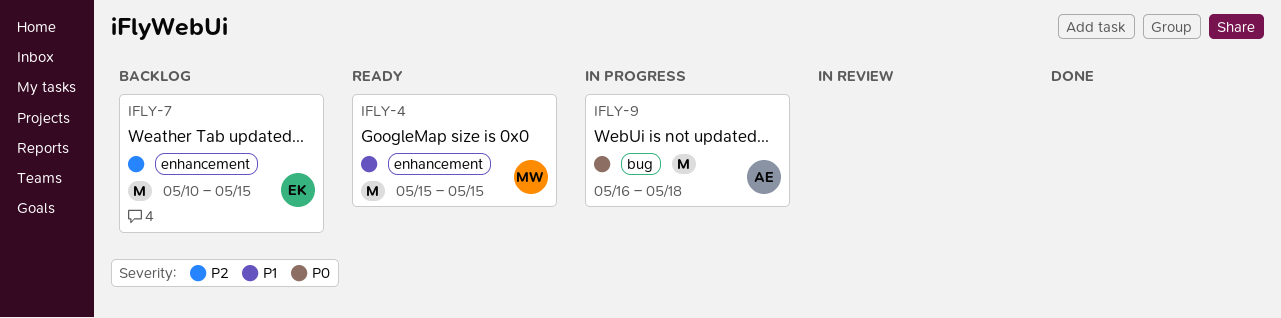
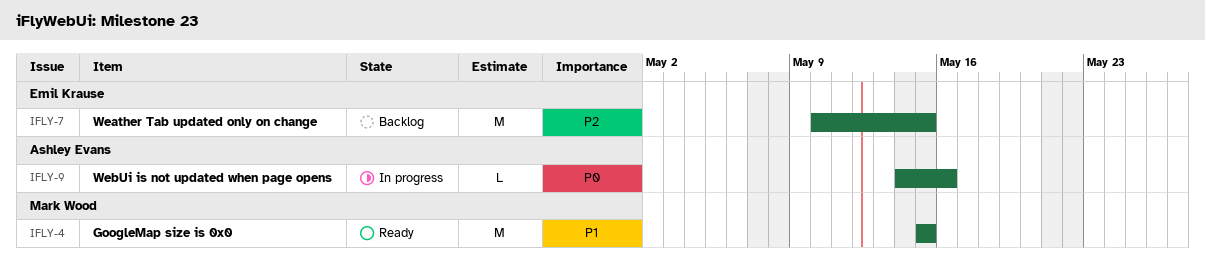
IFLY-9, estimate: M -> L
IFLY-9, start: May 16 -> May 14
IFLY-9, due: May 18 -> May 16

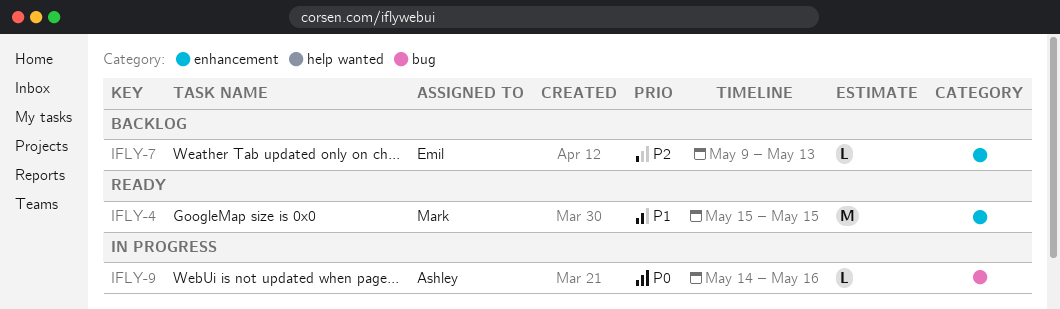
IFLY-7, estimate: M -> L
IFLY-7, start: May 10 -> May 9
IFLY-7, due: May 15 -> May 13

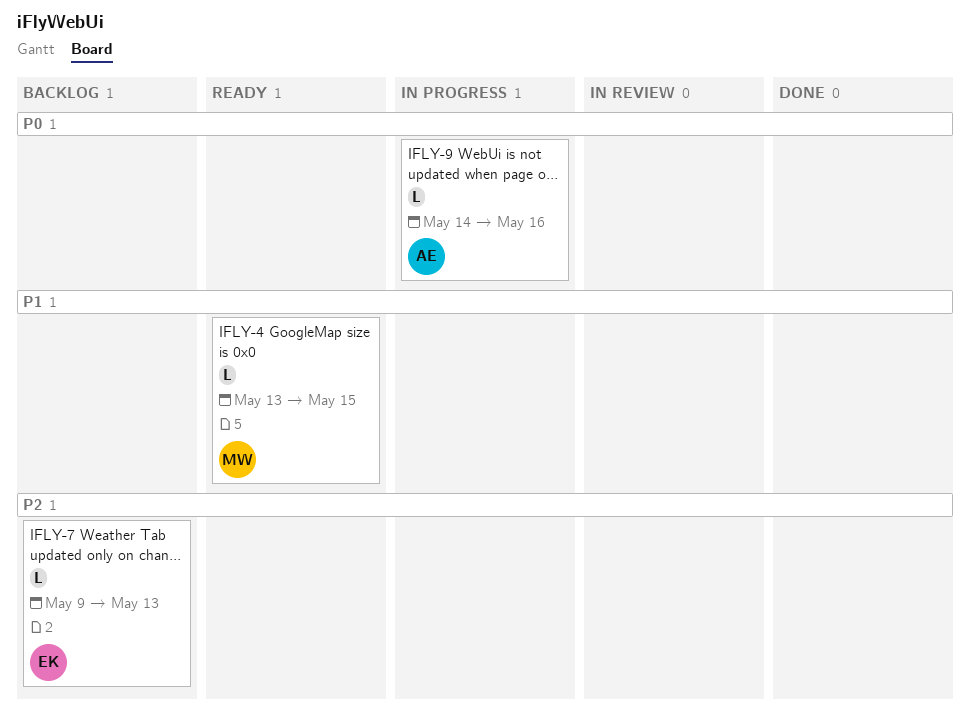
IFLY-4, estimate: M -> L
IFLY-4, start: May 15 -> May 13

